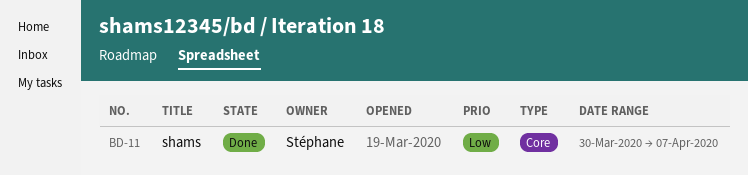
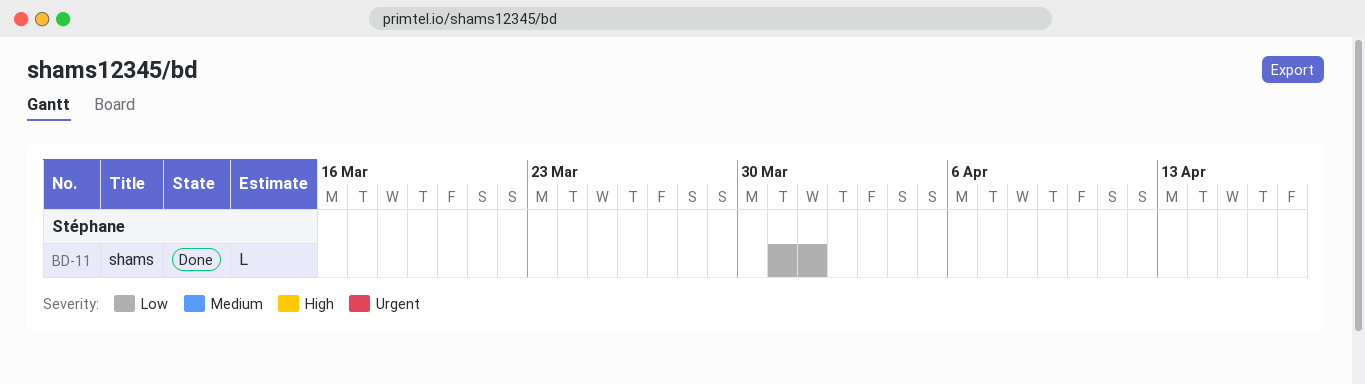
BD-11, start: Mar 30 -> Mar 31
BD-11, due: Apr 7 -> Apr 1

